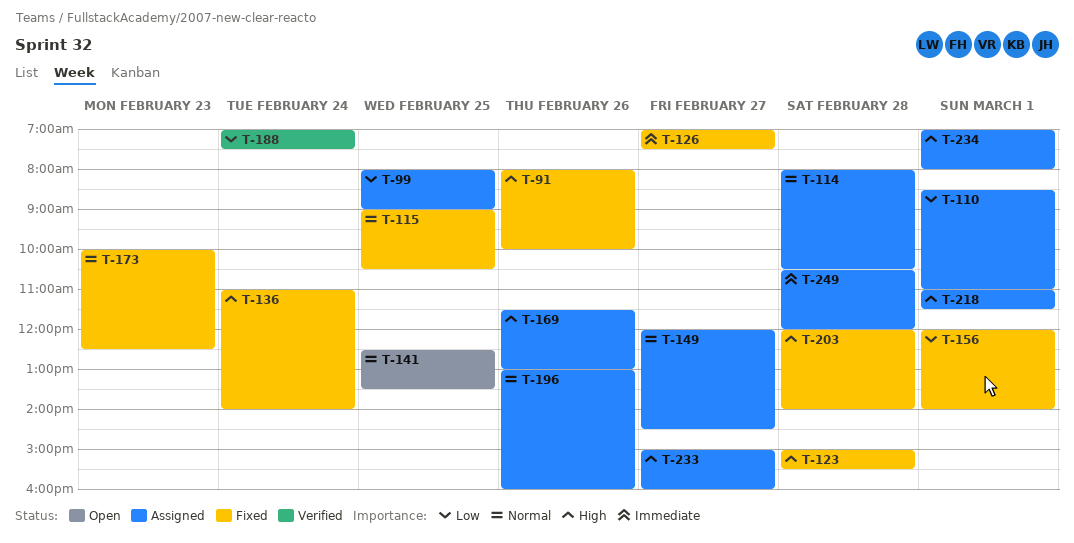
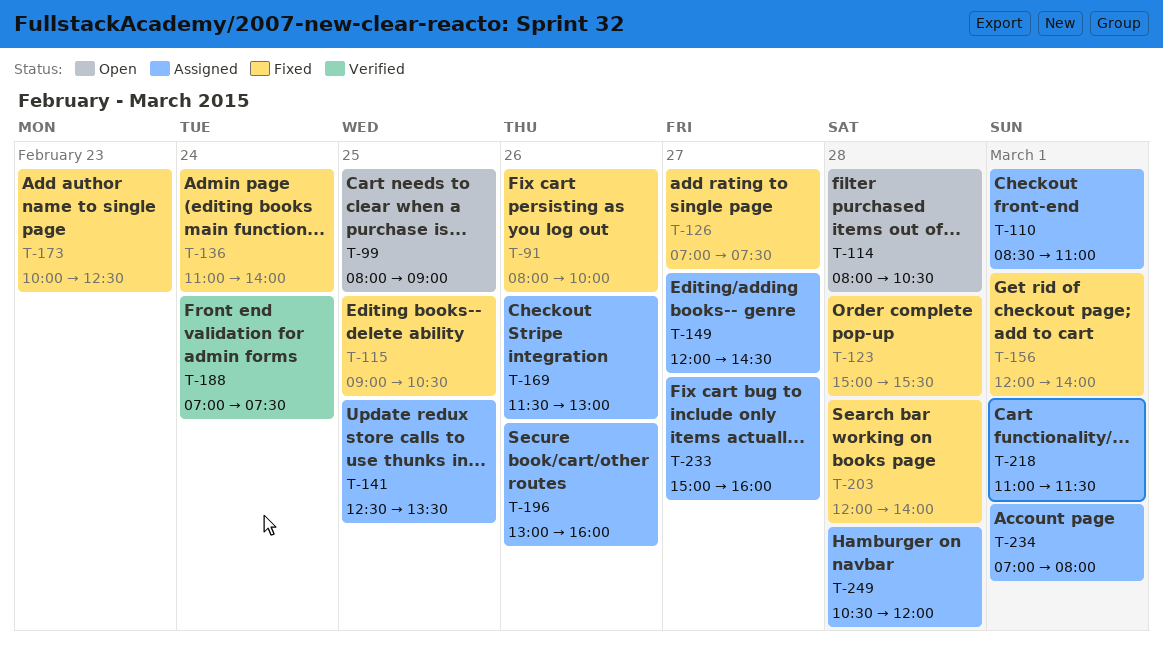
T-99, status: Assigned -> Open
T-114, status: Assigned -> Open
T-141, status: Open -> Assigned

